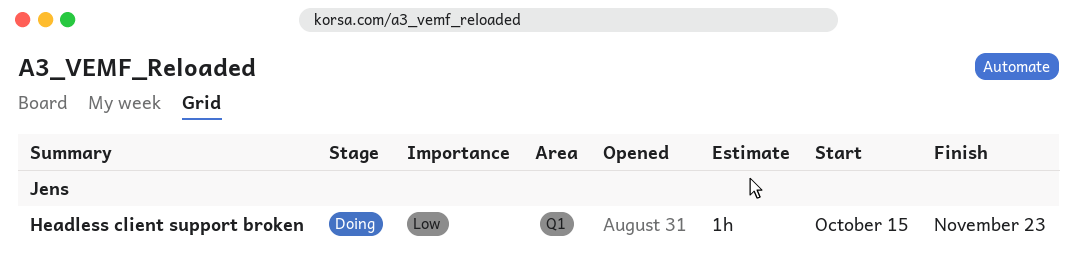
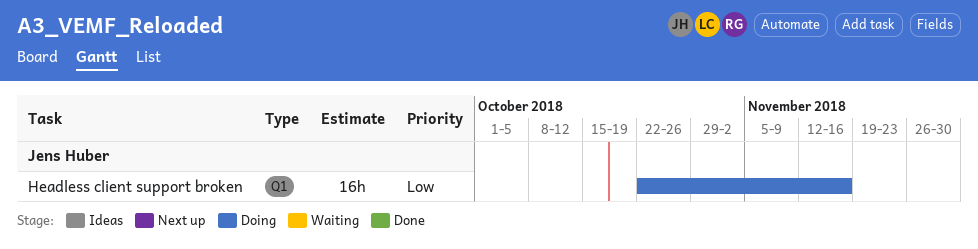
Headless client support broken, estimate: 1h -> 16h
Headless client support broken, start: Oct 15 -> Oct 22
Headless client support broken, due: Nov 23 -> Nov 16

